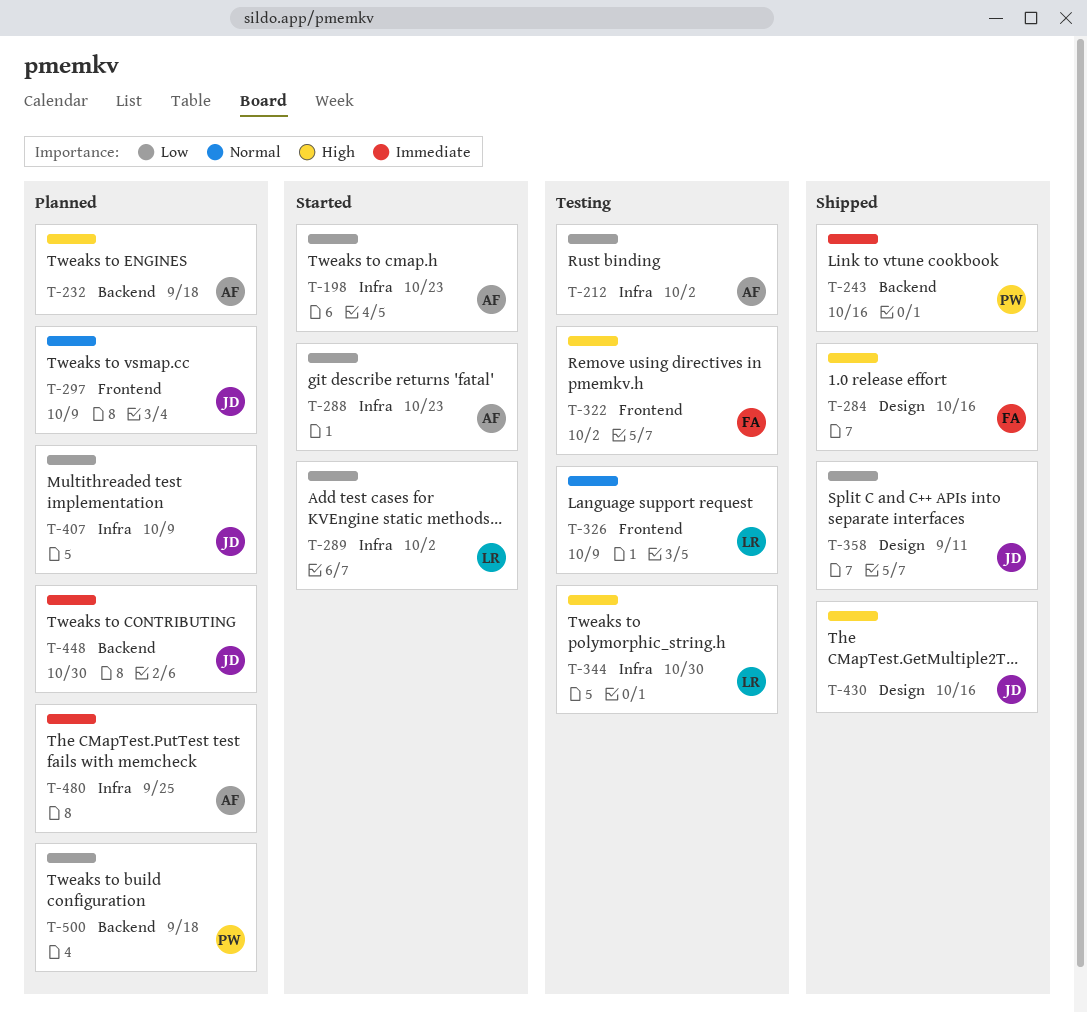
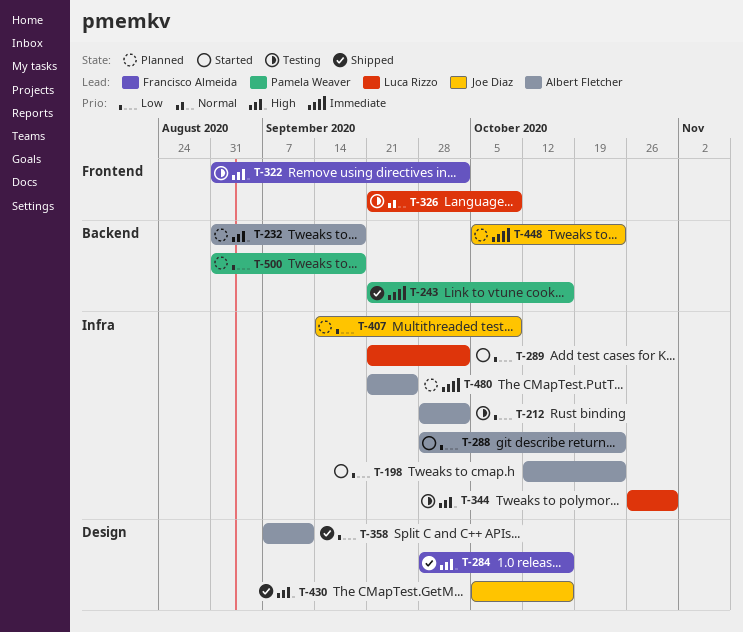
T-297: present -> none
T-358, owner: Joe Diaz -> Albert Fletcher
T-448, due: Oct 30 -> Oct 23

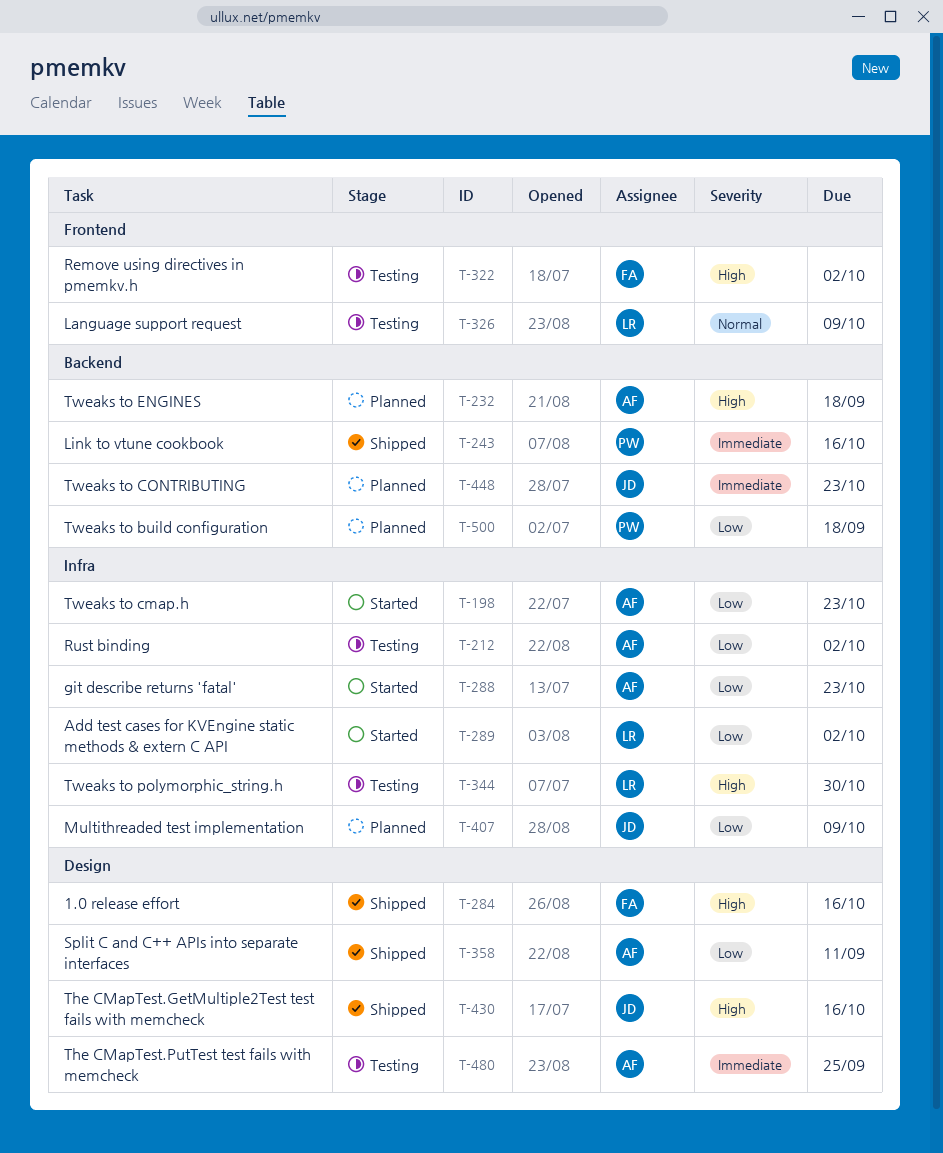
T-480, status: Planned -> Testing
T-480, label: Infra -> Design

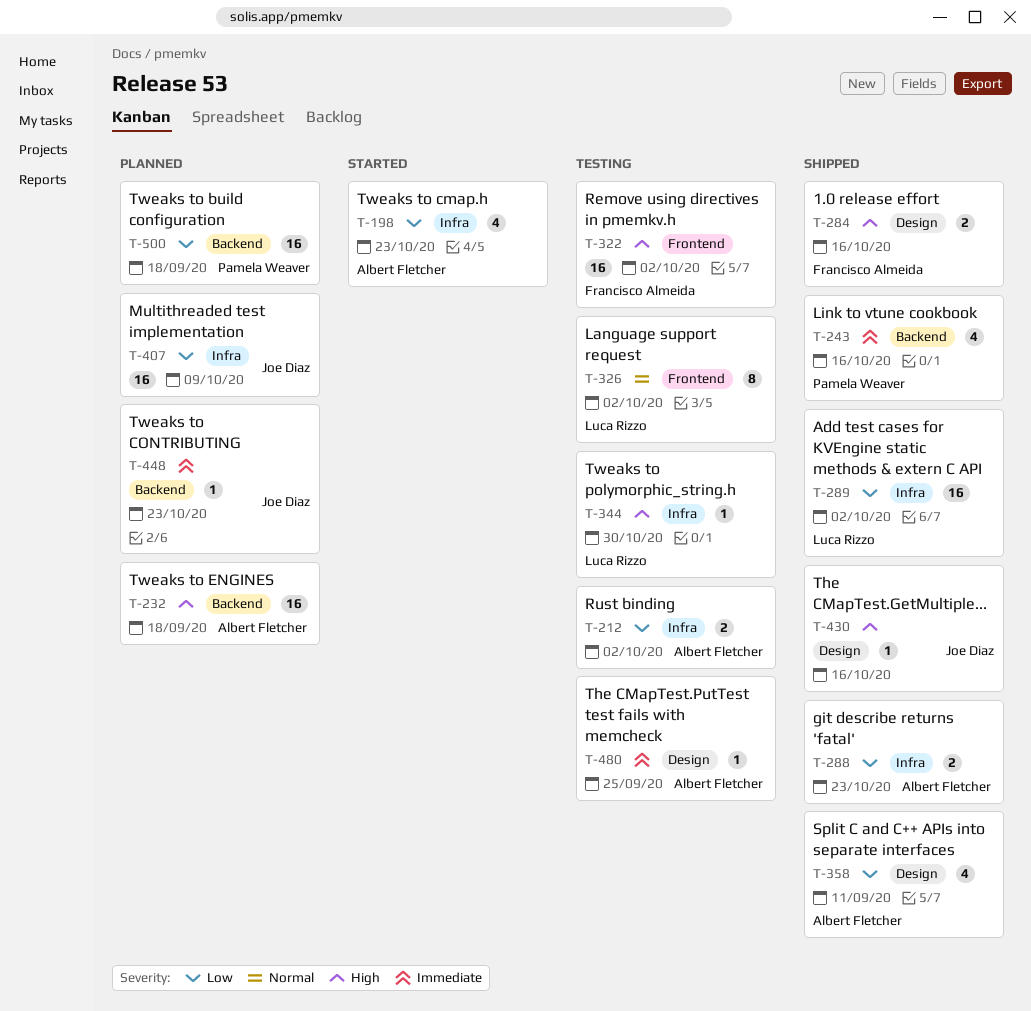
T-288, status: Started -> Shipped
T-289, status: Started -> Shipped
T-326, due: Oct 9 -> Oct 2

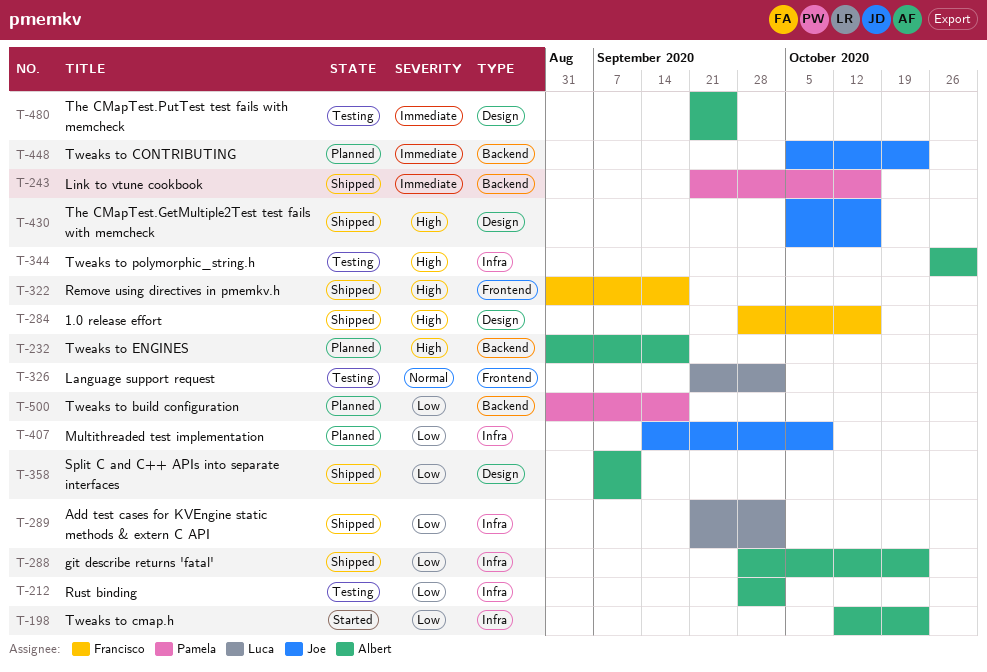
T-322, status: Testing -> Shipped
T-322, due: Oct 2 -> Sep 18
T-344, owner: Luca Rizzo -> Albert Fletcher

